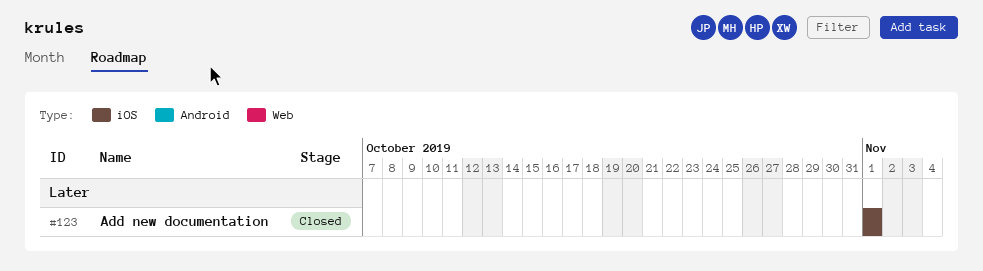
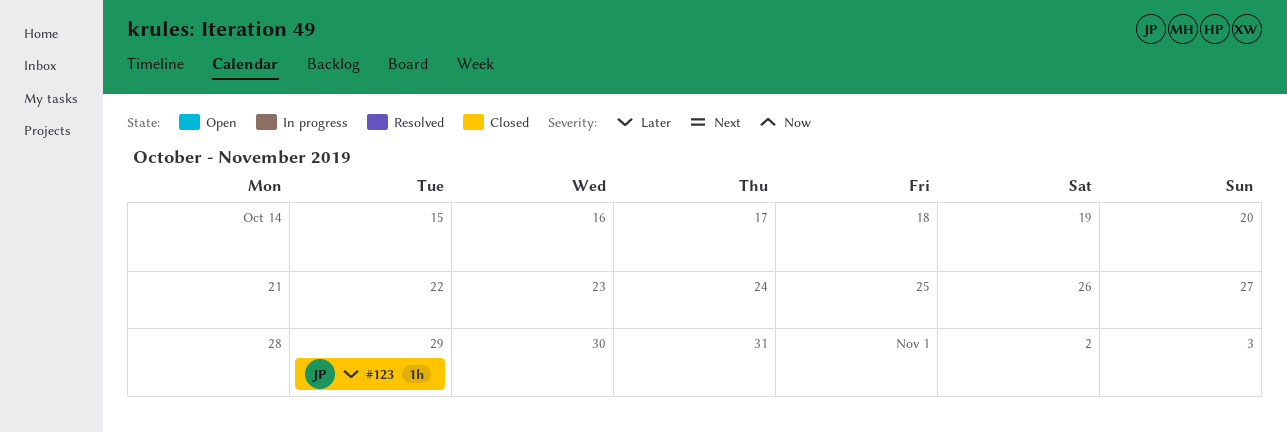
#123, start: Nov 1 -> Oct 29
#123, due: Nov 1 -> Oct 29

